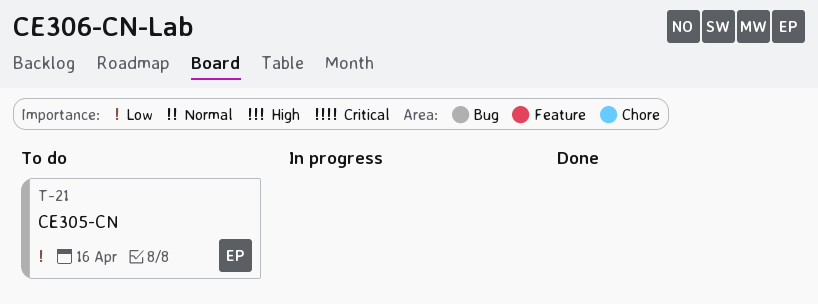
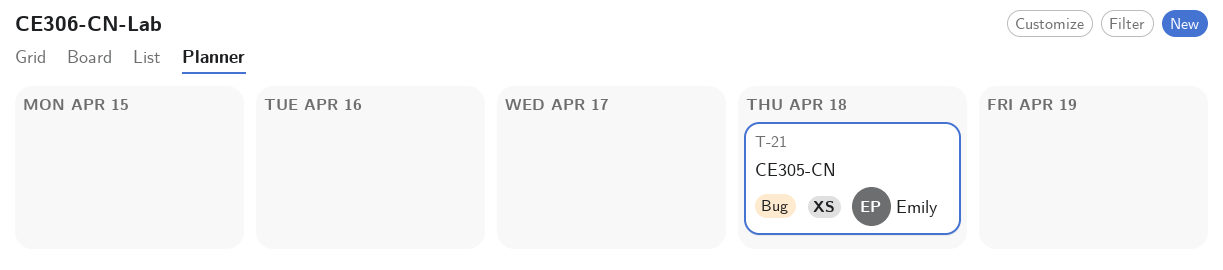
T-21, due: Apr 16 -> Apr 18

